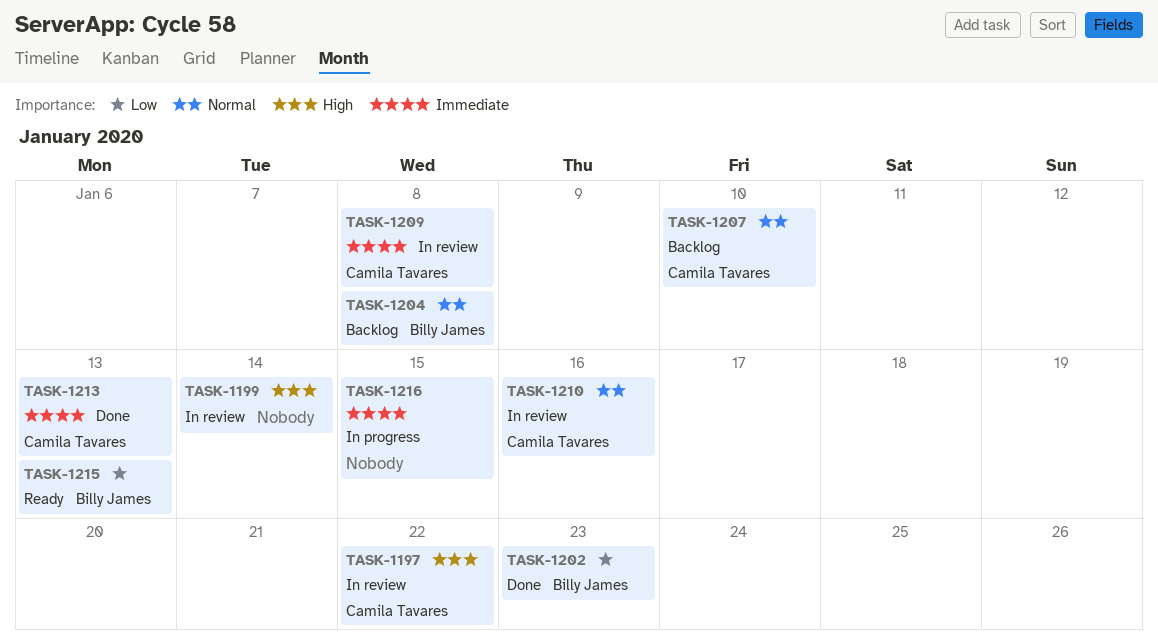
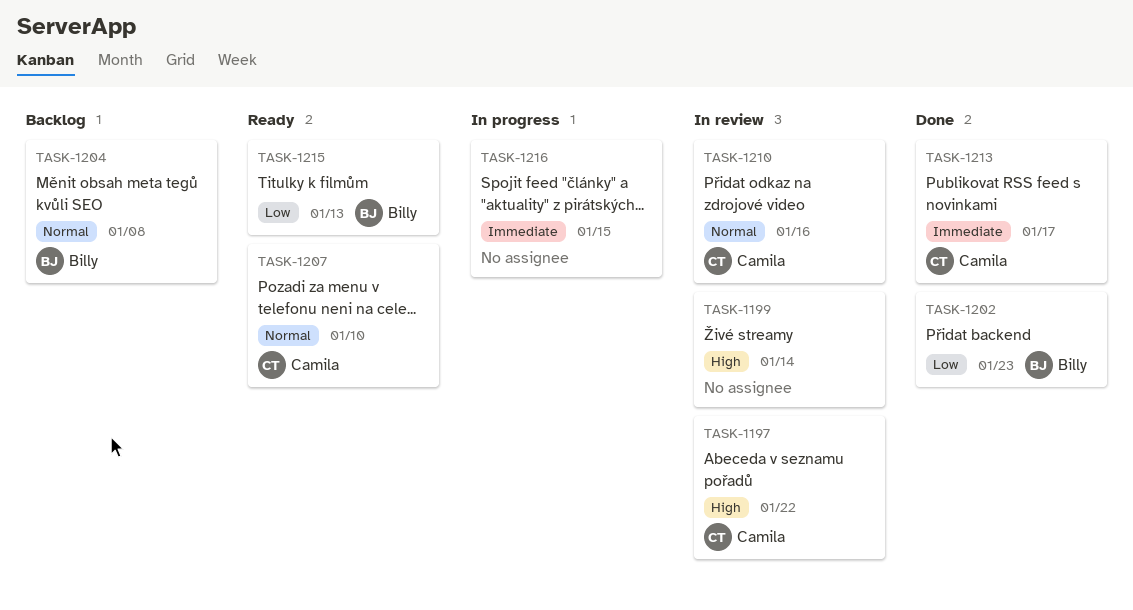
TASK-1207, status: Backlog -> Ready
TASK-1209: present -> none
TASK-1213, due: Jan 13 -> Jan 17

